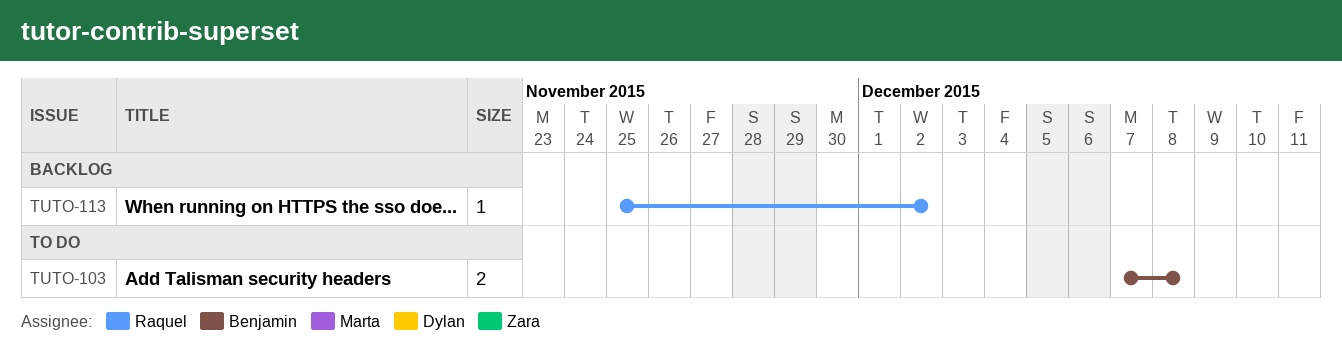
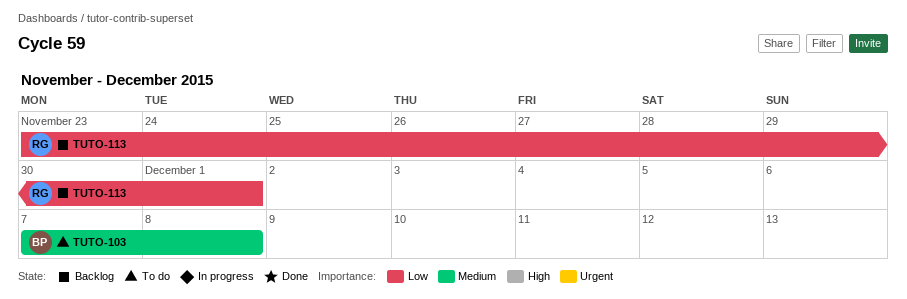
TUTO-113, start: Nov 25 -> Nov 23
TUTO-113, due: Dec 2 -> Dec 1

